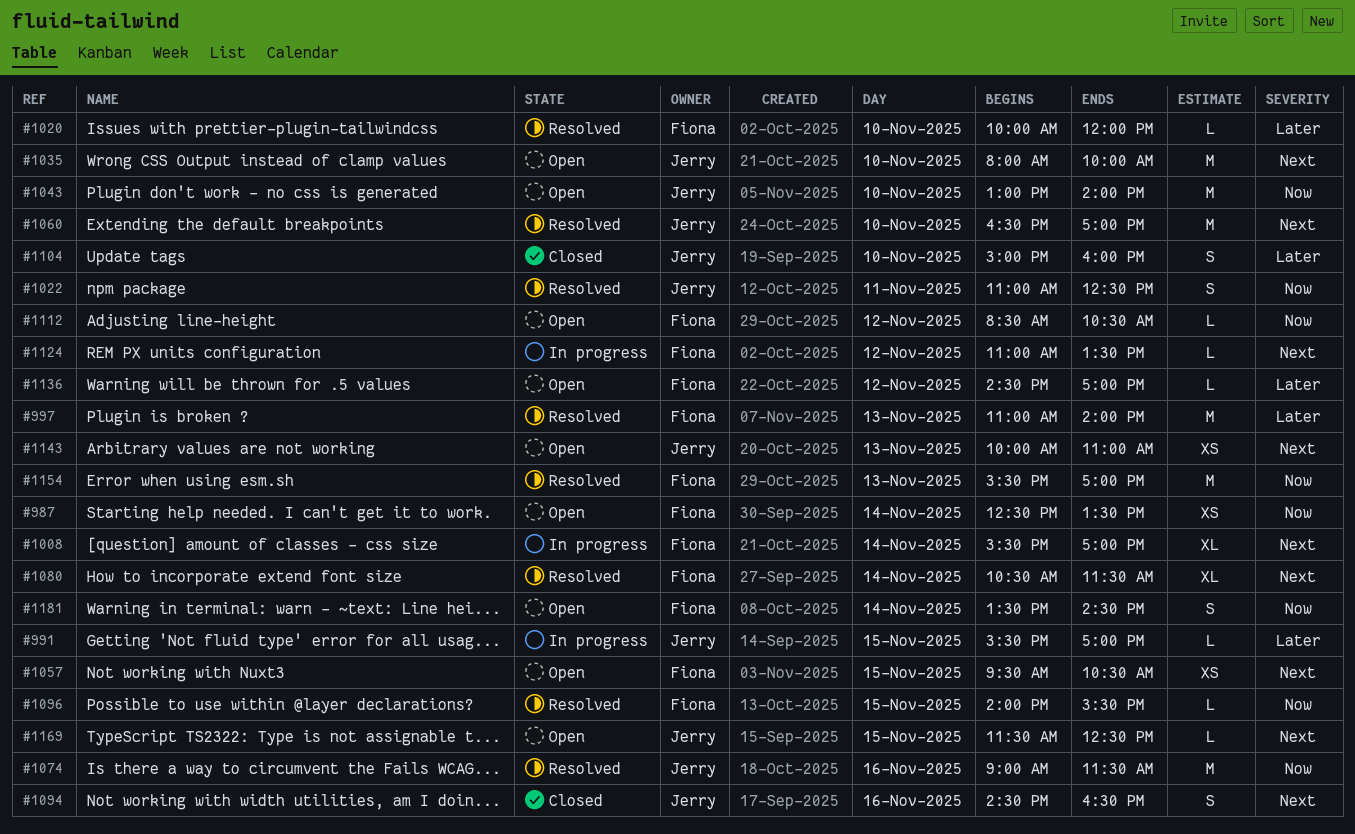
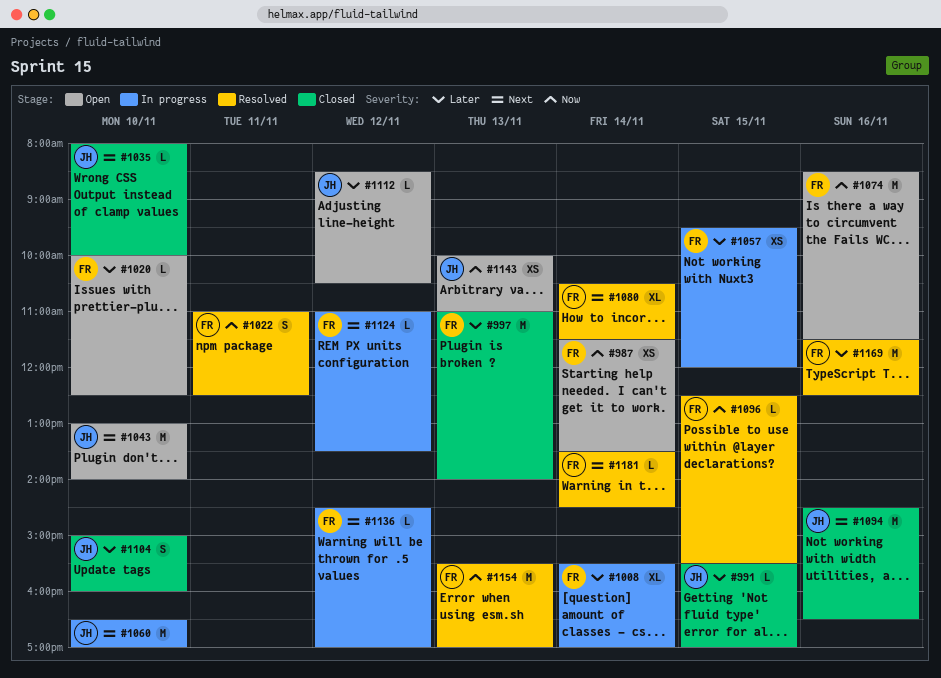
#987, begins: 12:30 -> 11:30
#991, status: In progress -> Closed
#997, status: Resolved -> Closed
#1008, priority: Next -> Later
#1020, status: Resolved -> Open
#1020, ends: 12:00 -> 12:30
#1022, owner: Jerry -> Fiona
#1035, status: Open -> Closed
#1035, estimate: M -> L
#1043, priority: Now -> Next
#1057, status: Open -> In progress
#1057, priority: Next -> Later
#1057, ends: 10:30 -> 12:00
#1060, status: Resolved -> In progress
#1074, status: Resolved -> Open
#1074, owner: Jerry -> Fiona
#1074, begins: 09:00 -> 08:30
#1094, estimate: S -> M
#1096, begins: 14:00 -> 12:30
#1112, owner: Fiona -> Jerry
#1112, priority: Now -> Later
#1136, status: Open -> In progress
#1136, priority: Later -> Next
#1143, priority: Next -> Now
#1169, status: Open -> Resolved
#1169, owner: Jerry -> Fiona
#1169, priority: Next -> Later
#1169, estimate: L -> M
#1169, day: Nov 15 -> Nov 16
#1181, status: Open -> Resolved
#1181, priority: Now -> Next
#1181, estimate: S -> L

